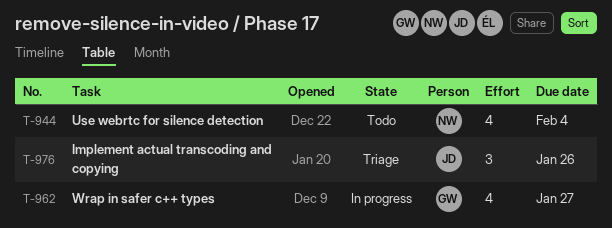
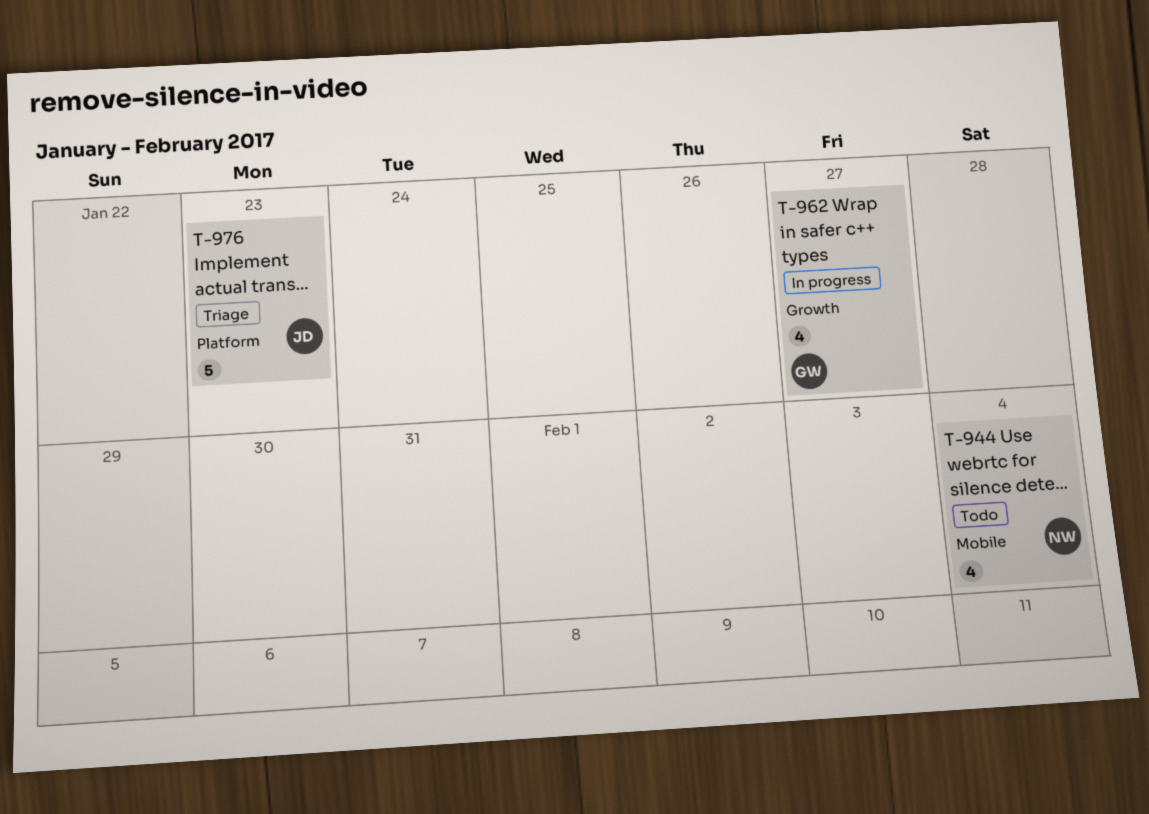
T-976, estimate: 3 -> 5
T-976, due: Jan 26 -> Jan 23

